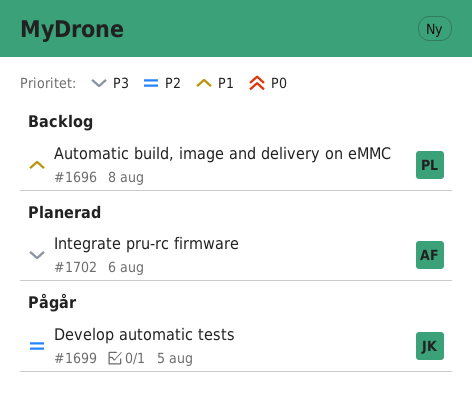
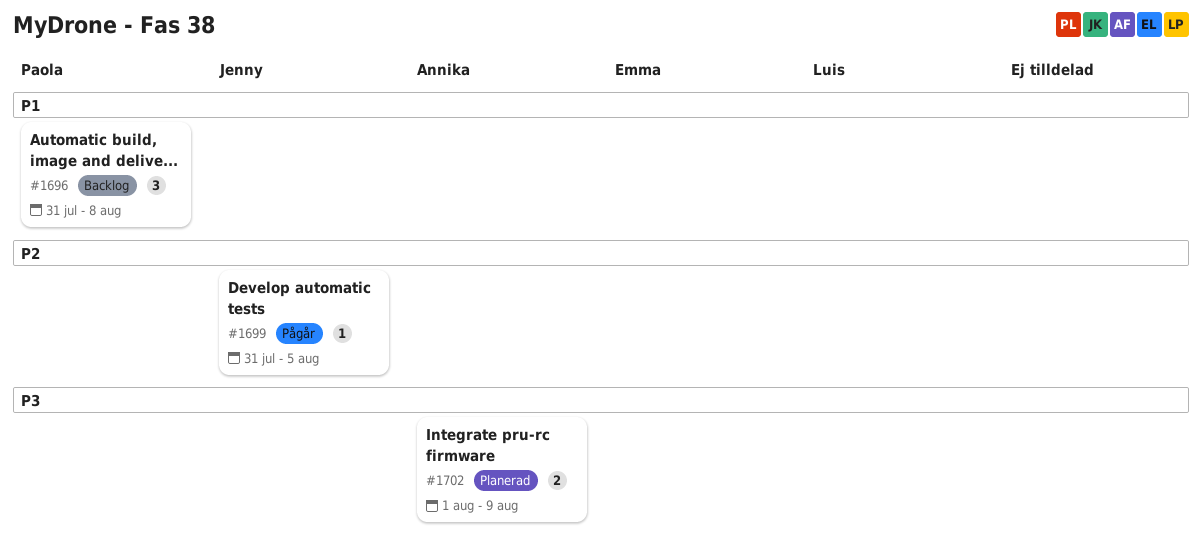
#1702, due: Aug 6 -> Aug 9

